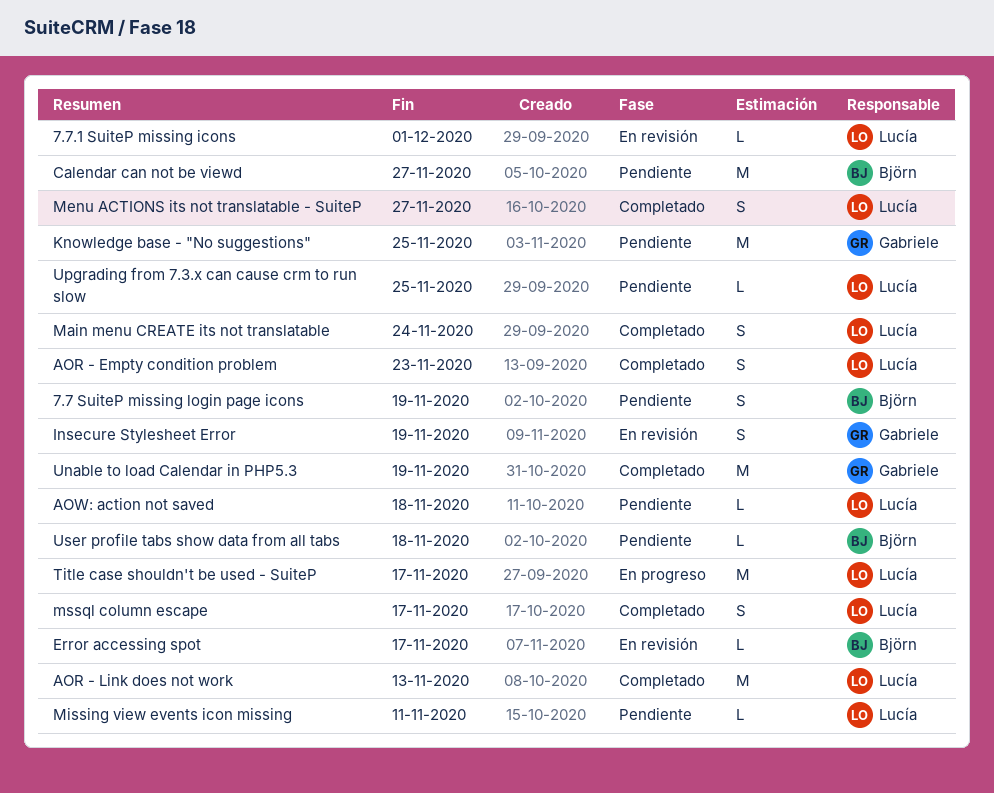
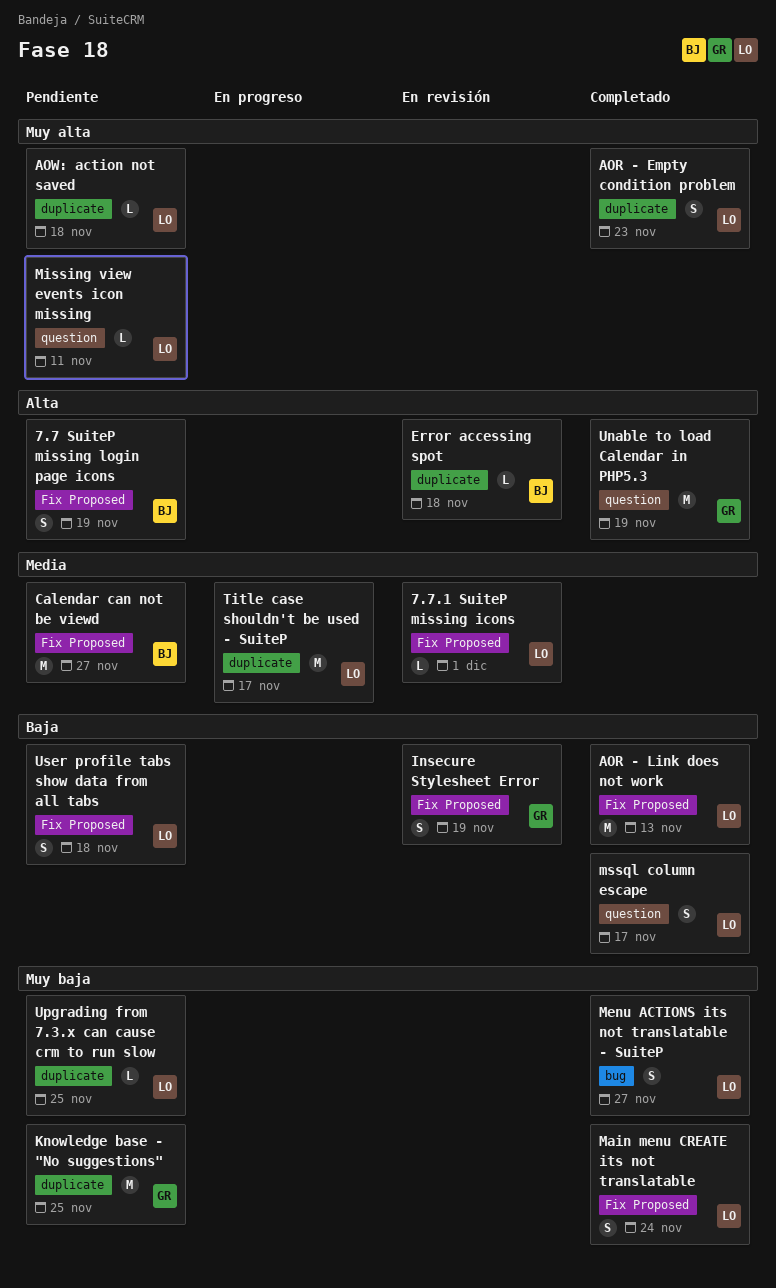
Error accessing spot, due: Nov 17 -> Nov 18
User profile tabs show data from all tabs, owner: Björn -> Lucía
User profile tabs show data from all tabs, estimate: L -> S

